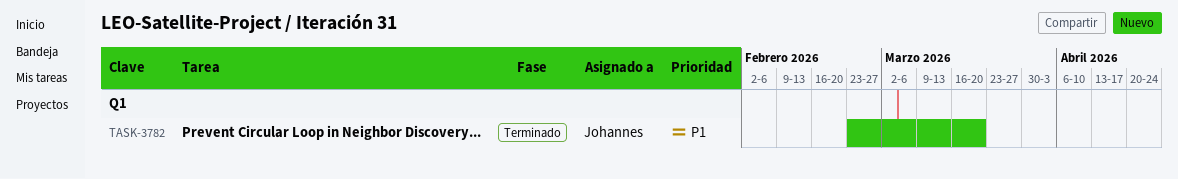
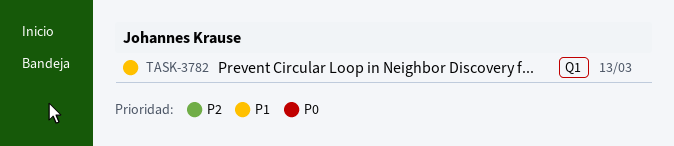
TASK-3782, due: Mar 20 -> Mar 13

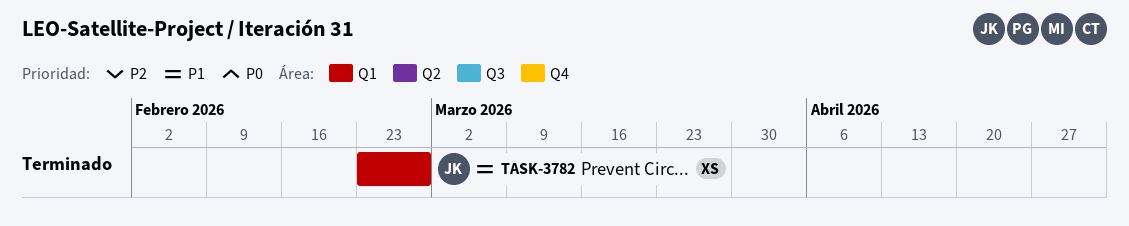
TASK-3782, due: Mar 13 -> Feb 27

